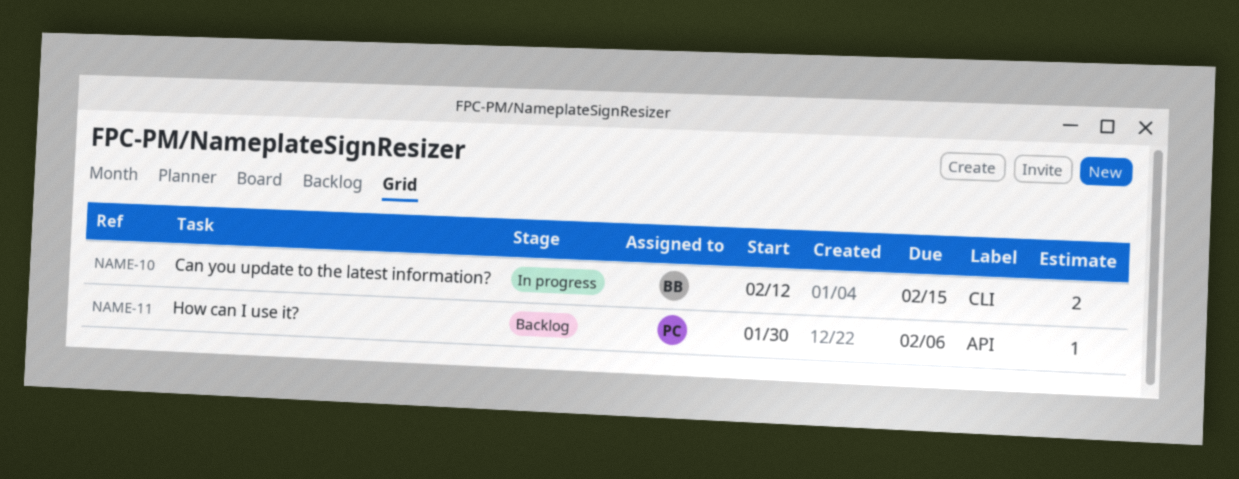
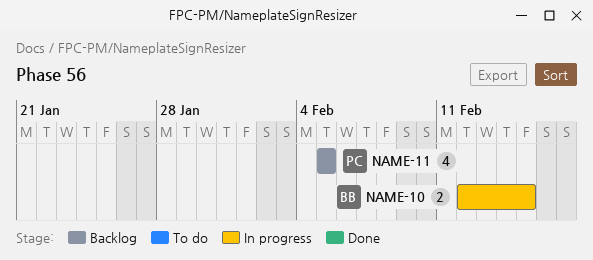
NAME-11, estimate: 1 -> 4
NAME-11, start: Jan 30 -> Feb 5
NAME-11, due: Feb 6 -> Feb 5

